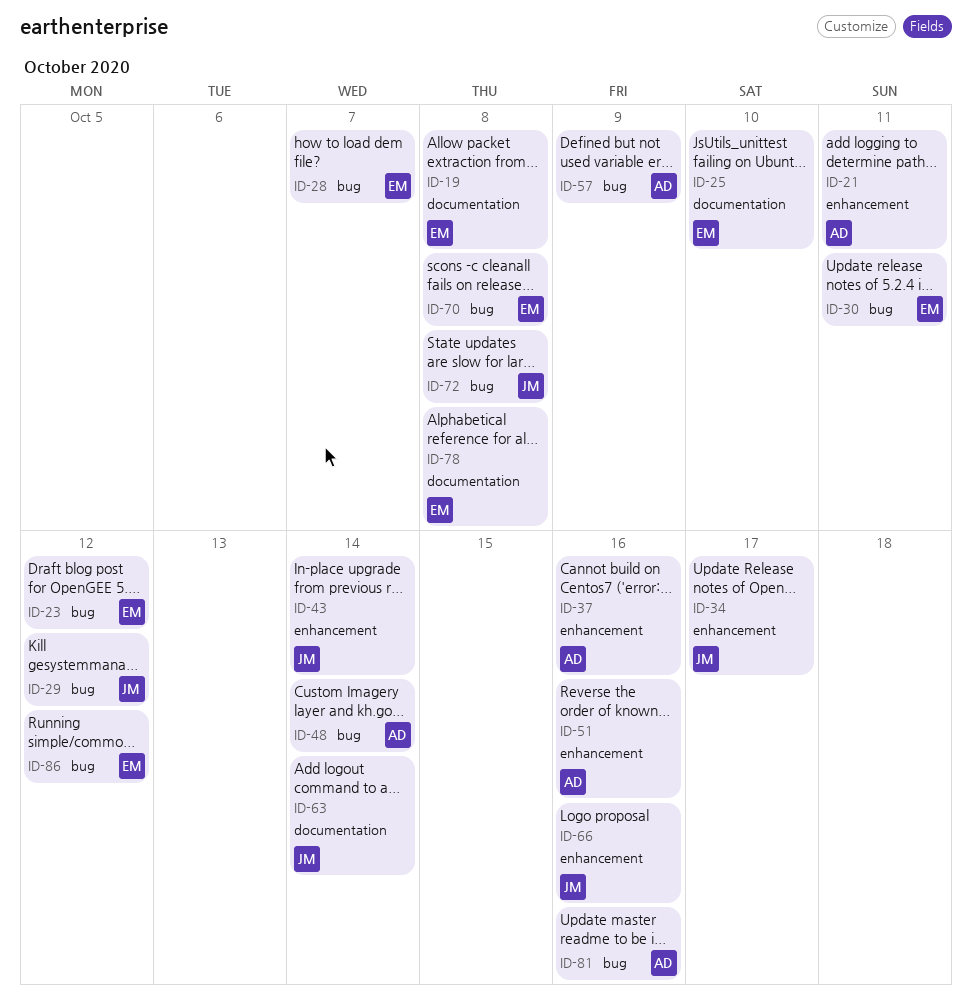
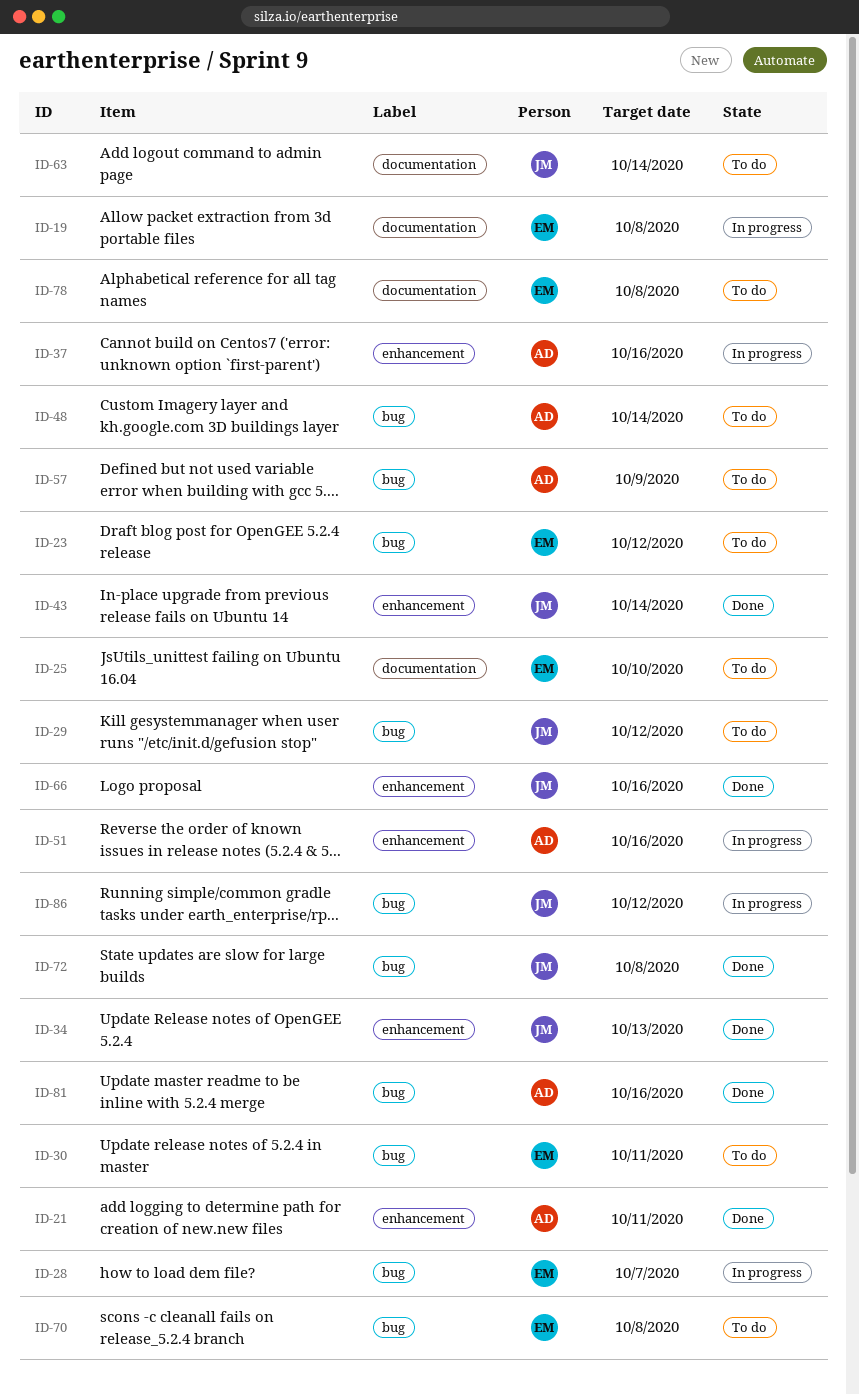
ID-34, due: Oct 17 -> Oct 13
ID-86, owner: EM -> JM

